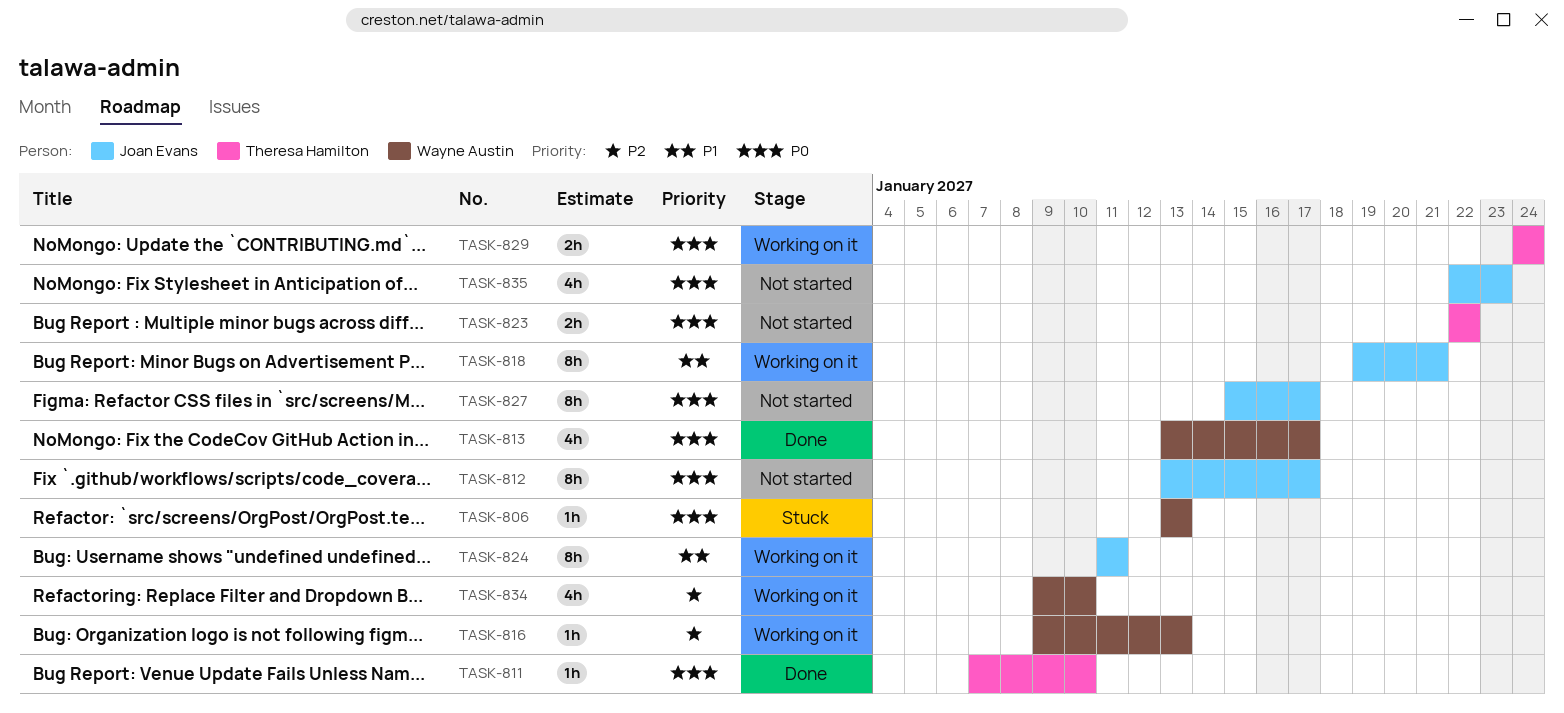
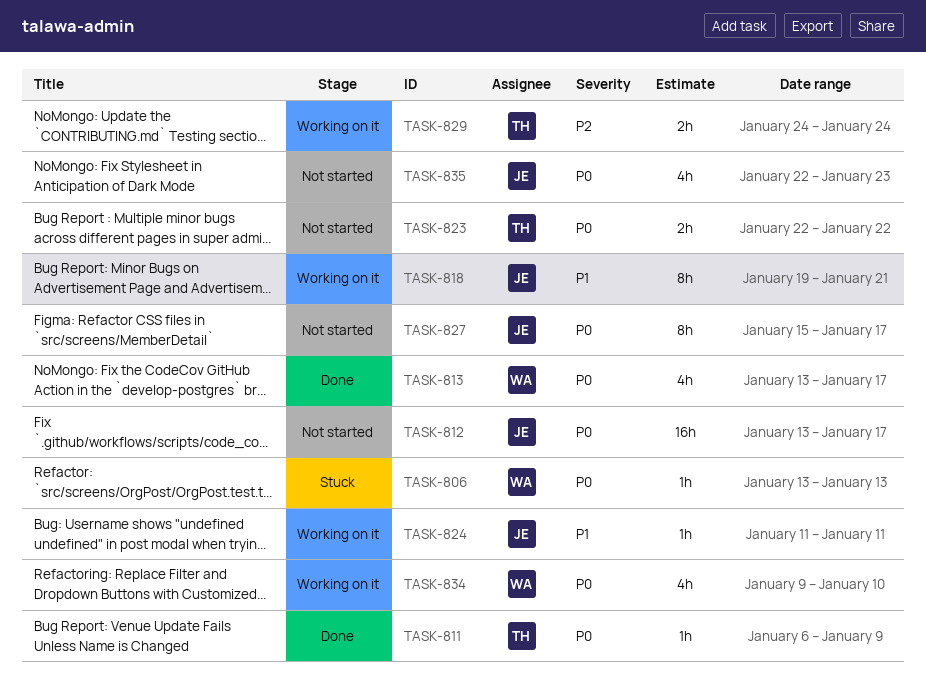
TASK-811, start: Jan 7 -> Jan 6
TASK-811, due: Jan 10 -> Jan 9
TASK-812, estimate: 8h -> 16h
TASK-816: present -> none
TASK-824, estimate: 8h -> 1h
TASK-829, priority: P0 -> P2
TASK-834, priority: P2 -> P0

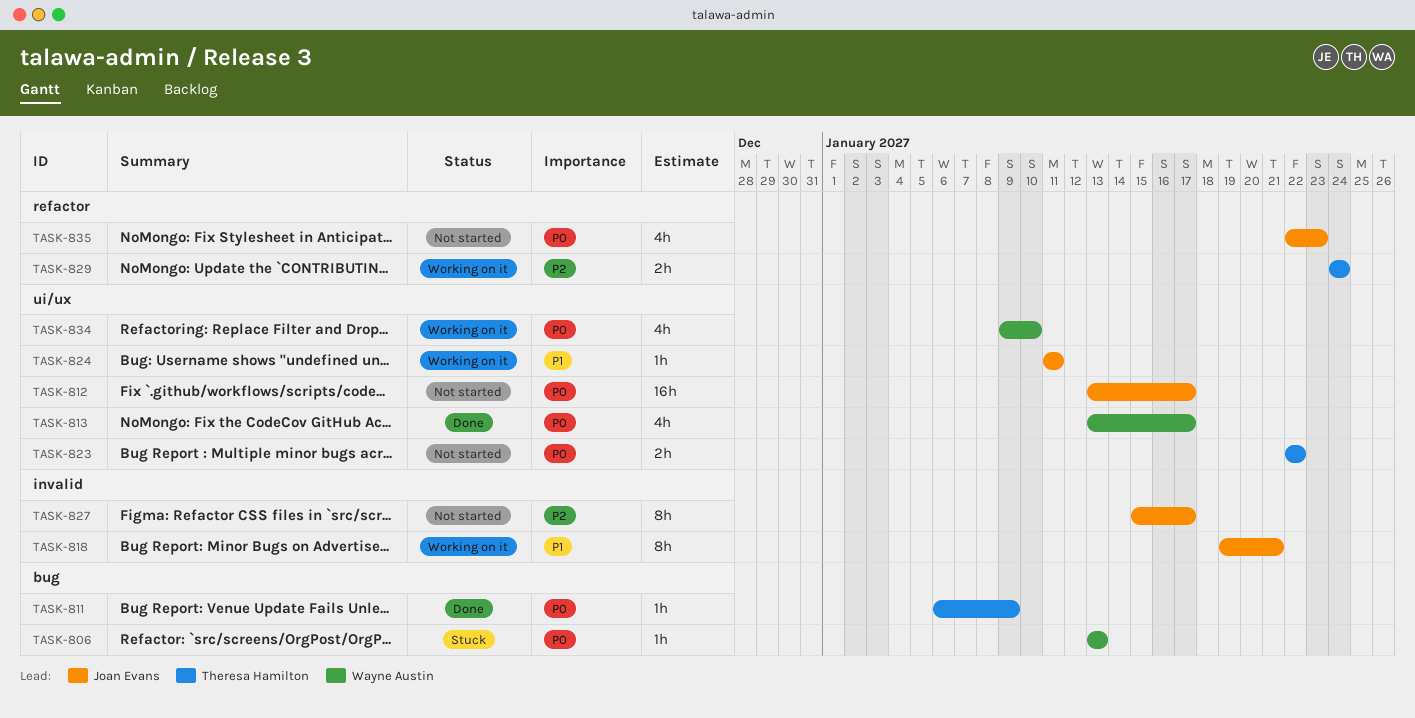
TASK-827, priority: P0 -> P2

